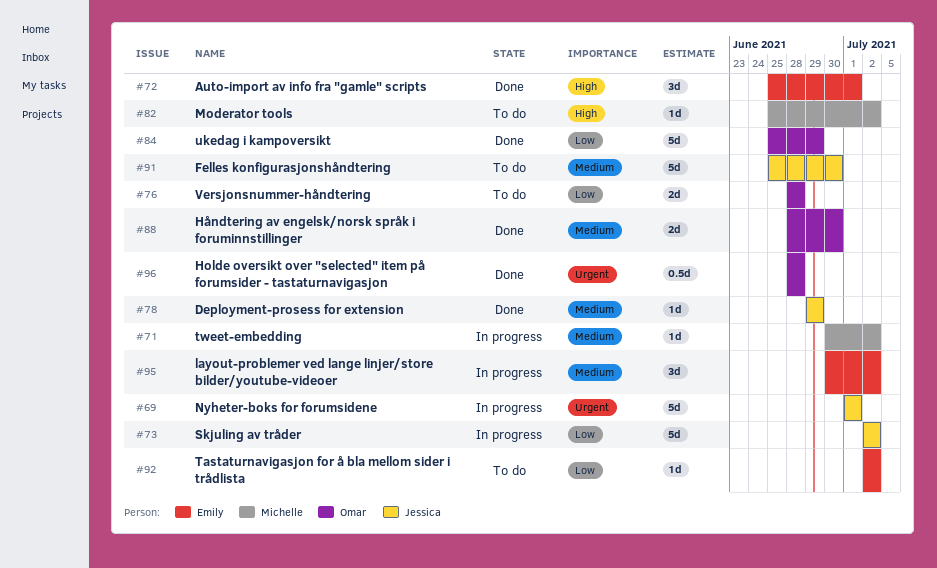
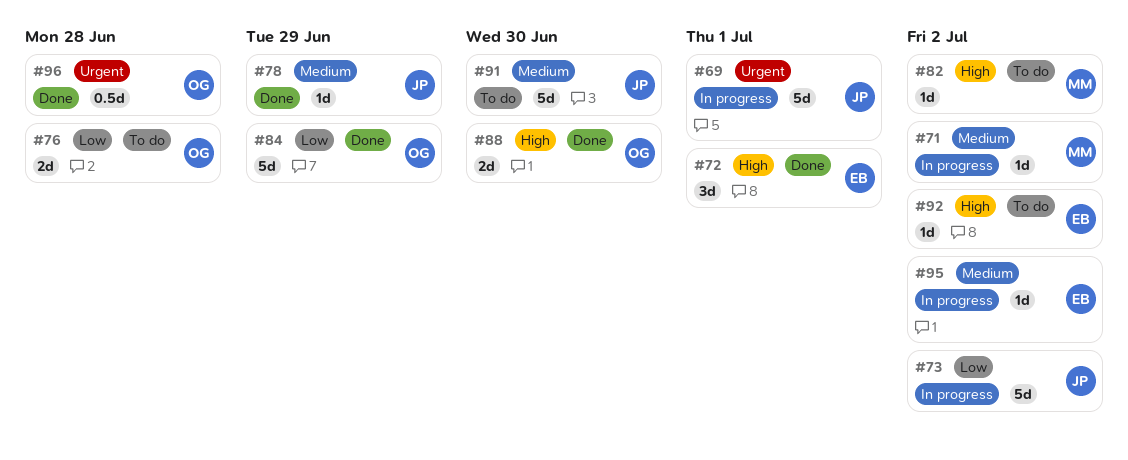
#88, priority: Medium -> High
#92, priority: Low -> High
#95, estimate: 3d -> 1d

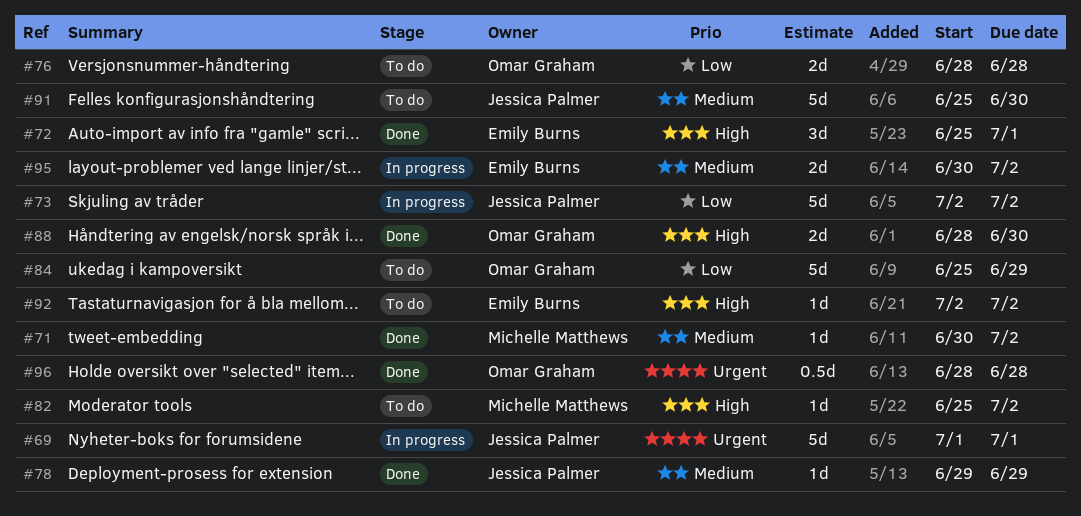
#71, status: In progress -> Done
#84, status: Done -> To do
#95, estimate: 1d -> 2d

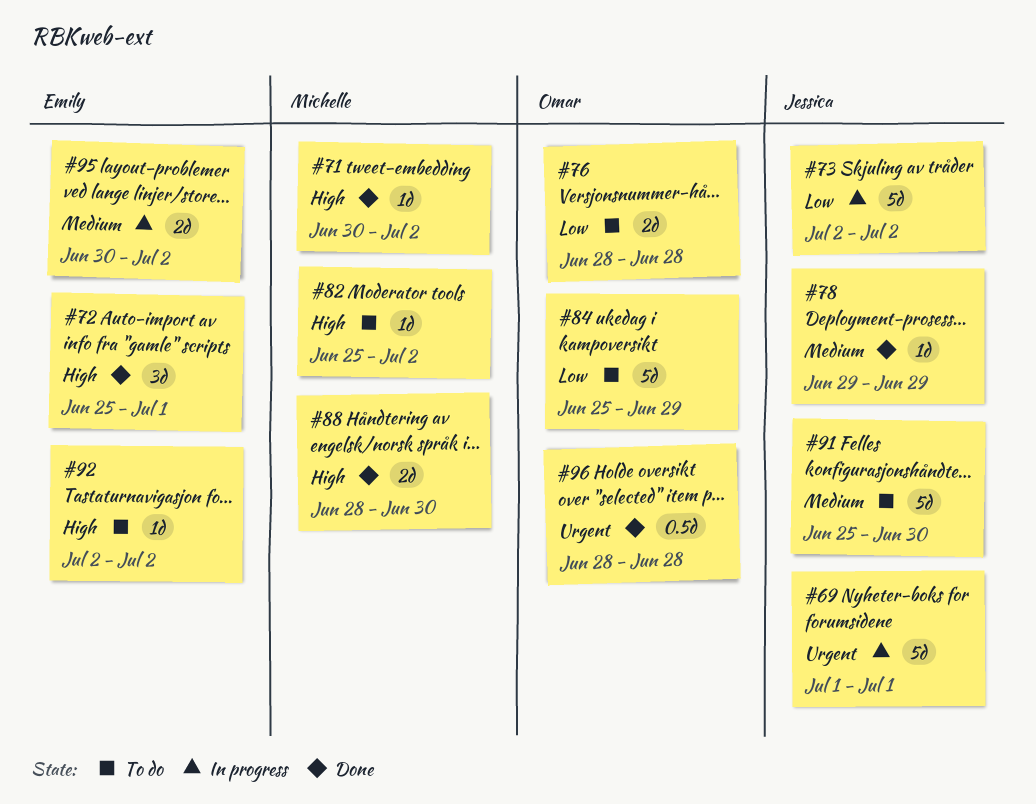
#71, priority: Medium -> High
#88, owner: Omar Graham -> Michelle Matthews

